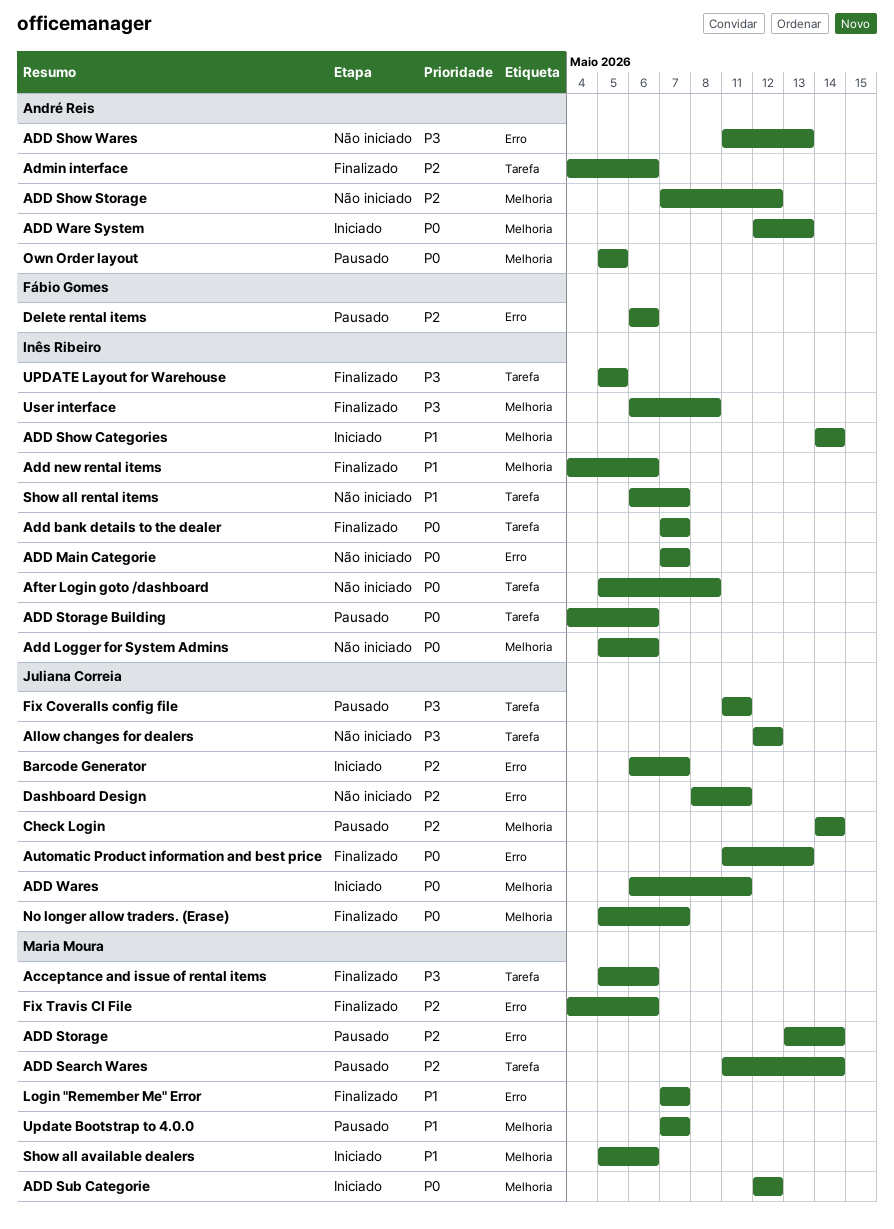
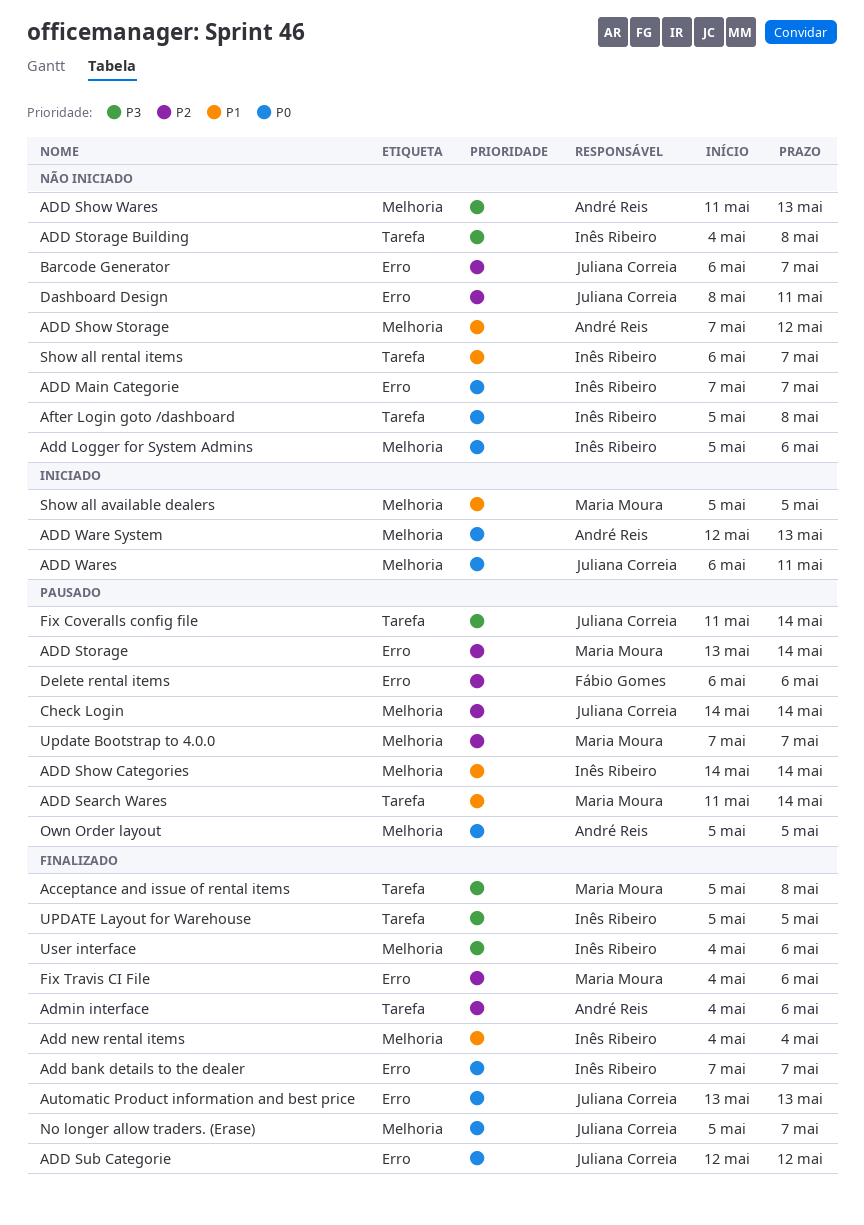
Acceptance and issue of rental items, due: May 6 -> May 8
Add bank details to the dealer, label: Tarefa -> Erro
Add new rental items, due: May 6 -> May 4
ADD Search Wares, priority: P2 -> P1
ADD Show Categories, status: Iniciado -> Pausado
ADD Show Storage, priority: P2 -> P1
ADD Show Wares, label: Erro -> Melhoria
ADD Storage Building, status: Pausado -> Não iniciado
ADD Storage Building, priority: P0 -> P3
ADD Storage Building, due: May 6 -> May 8
ADD Sub Categorie, status: Iniciado -> Finalizado
ADD Sub Categorie, owner: Maria Moura -> Juliana Correia
ADD Sub Categorie, label: Melhoria -> Erro
Allow changes for dealers: present -> none
Automatic Product information and best price, start: May 11 -> May 13
Barcode Generator, status: Iniciado -> Não iniciado
Fix Coveralls config file, due: May 11 -> May 14
Login "Remember Me" Error: present -> none
Show all available dealers, due: May 6 -> May 5
Update Bootstrap to 4.0.0, priority: P1 -> P2
User interface, start: May 6 -> May 4
User interface, due: May 8 -> May 6

